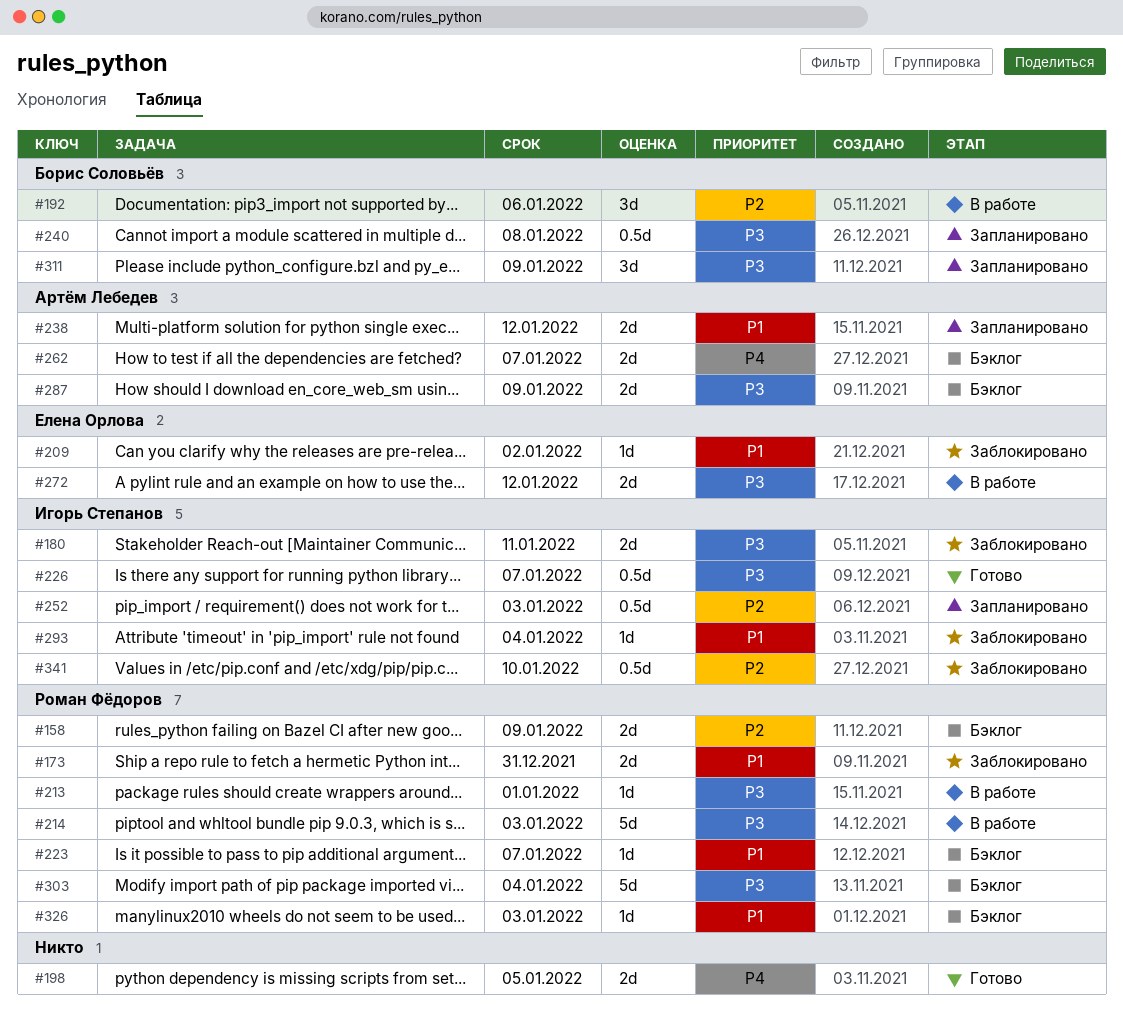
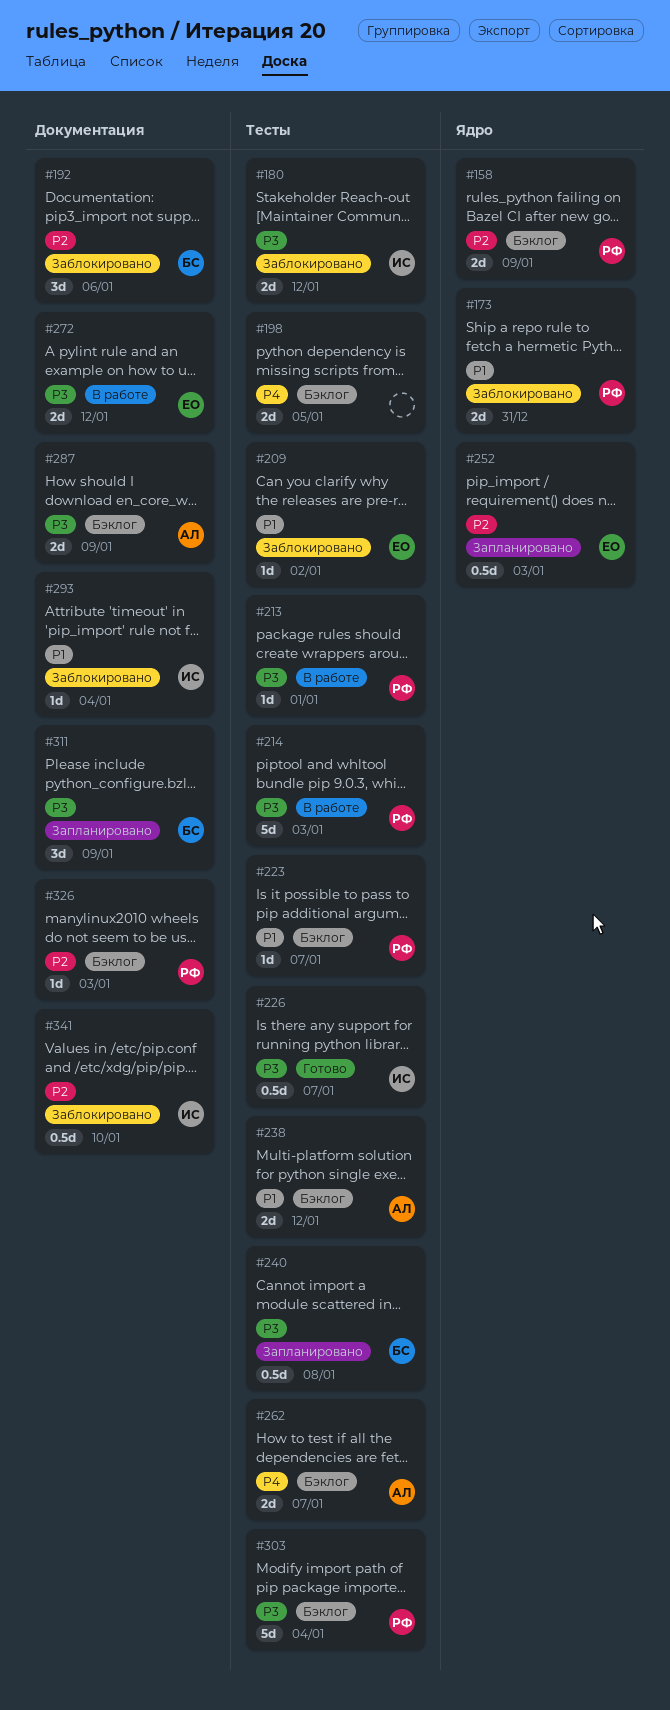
#180, due: Jan 11 -> Jan 12
#192, status: В работе -> Заблокировано
#198, status: Готово -> Бэклог
#238, status: Запланировано -> Бэклог
#252, owner: Игорь Степанов -> Елена Орлова
#326, priority: P1 -> P2

